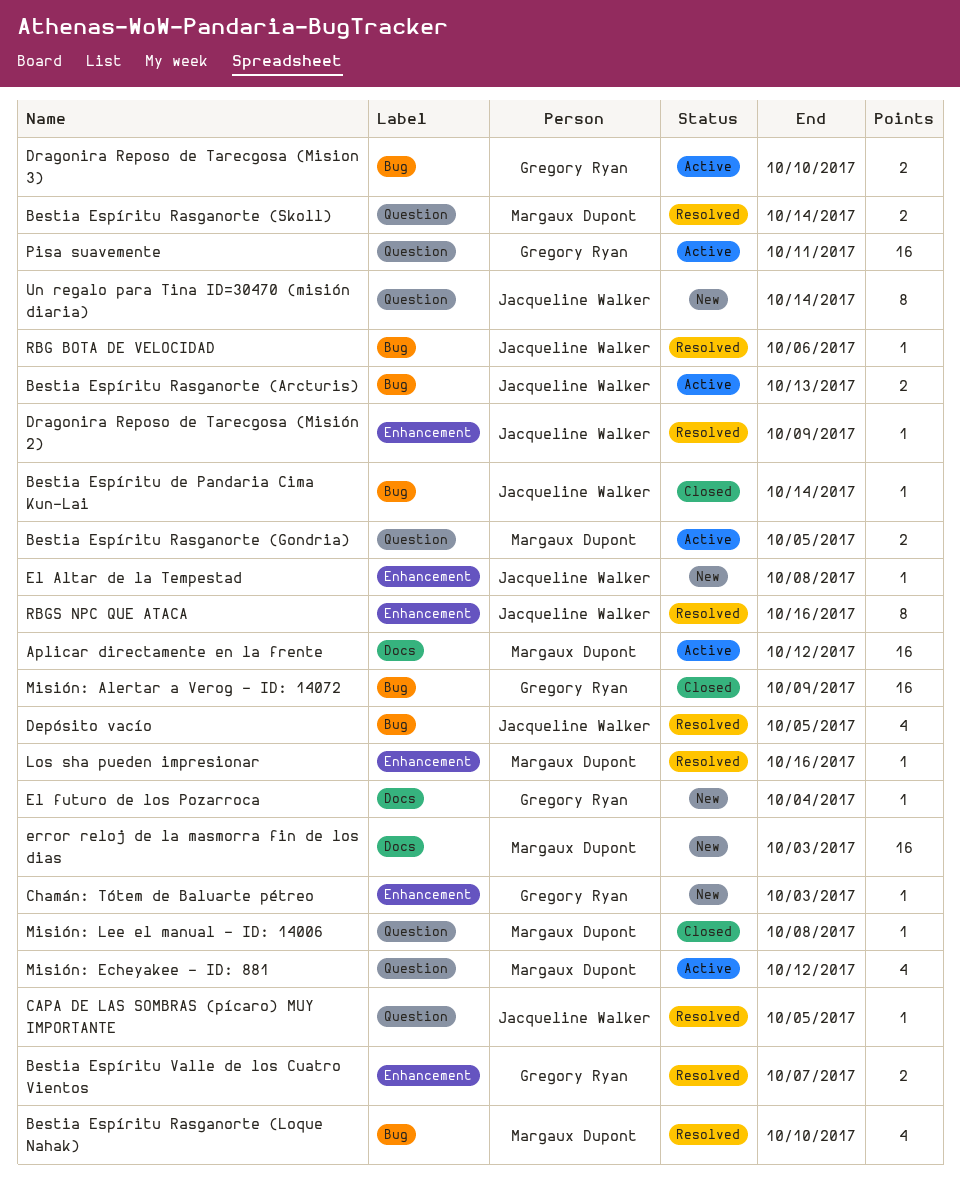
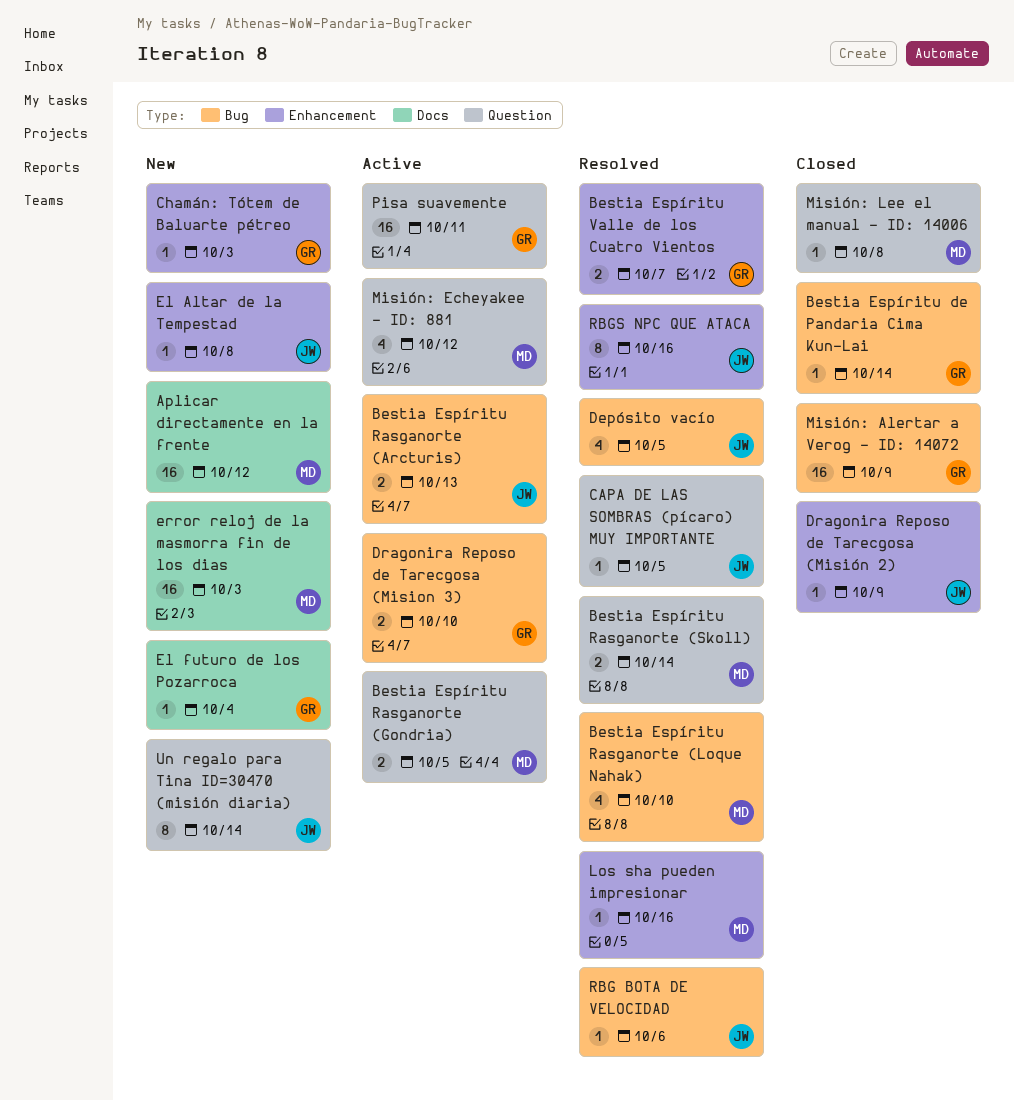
Aplicar directamente en la frente, status: Active -> New
Bestia Espíritu de Pandaria Cima Kun-Lai, owner: Jacqueline Walker -> Gregory Ryan
Dragonira Reposo de Tarecgosa (Misión 2), status: Resolved -> Closed

